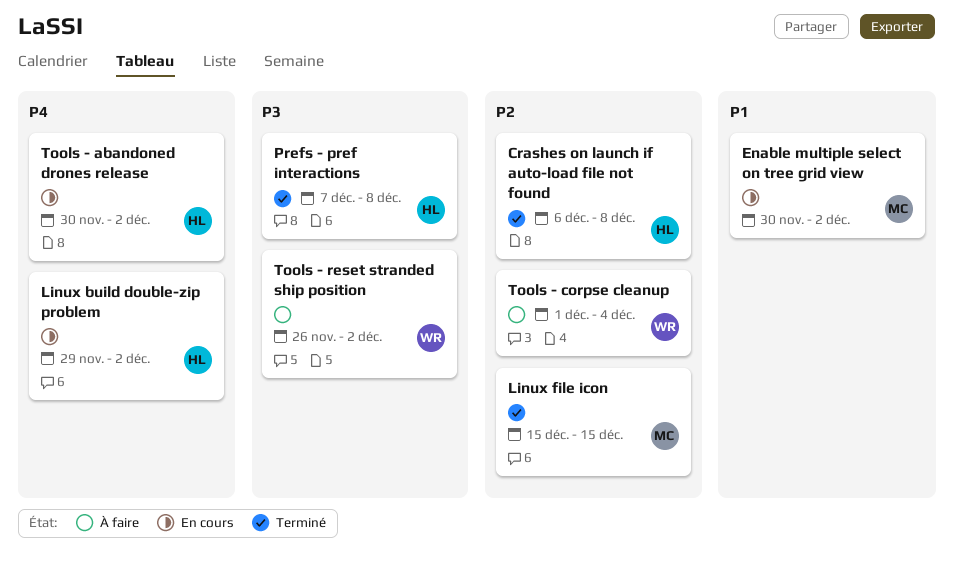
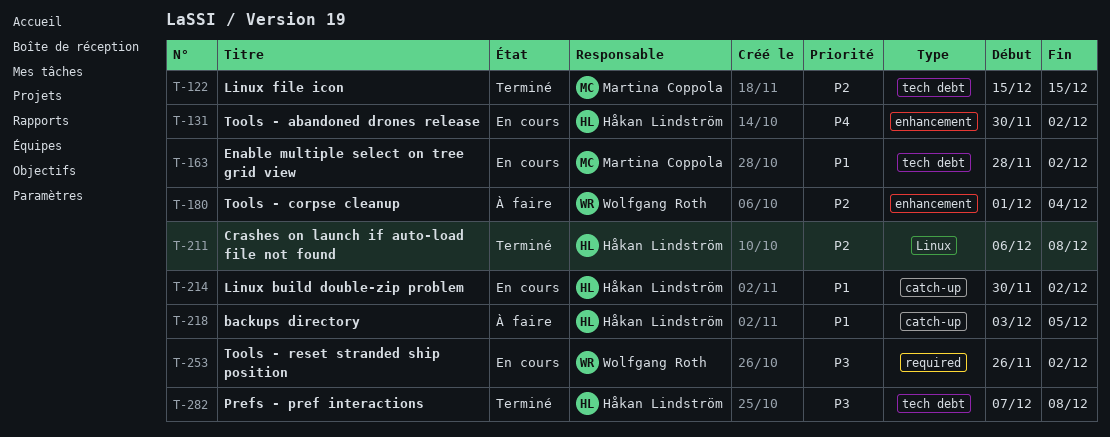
backups directory: none -> present
Enable multiple select on tree grid view, start: Nov 30 -> Nov 28
Linux build double-zip problem, priority: P4 -> P1
Linux build double-zip problem, start: Nov 29 -> Nov 30
Tools - reset stranded ship position, status: À faire -> En cours

